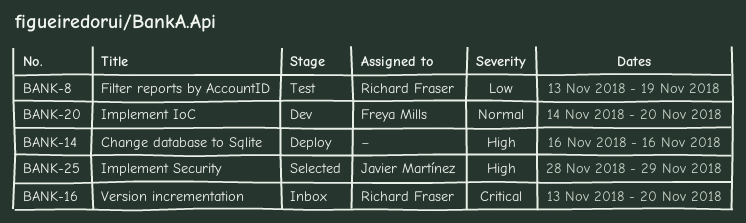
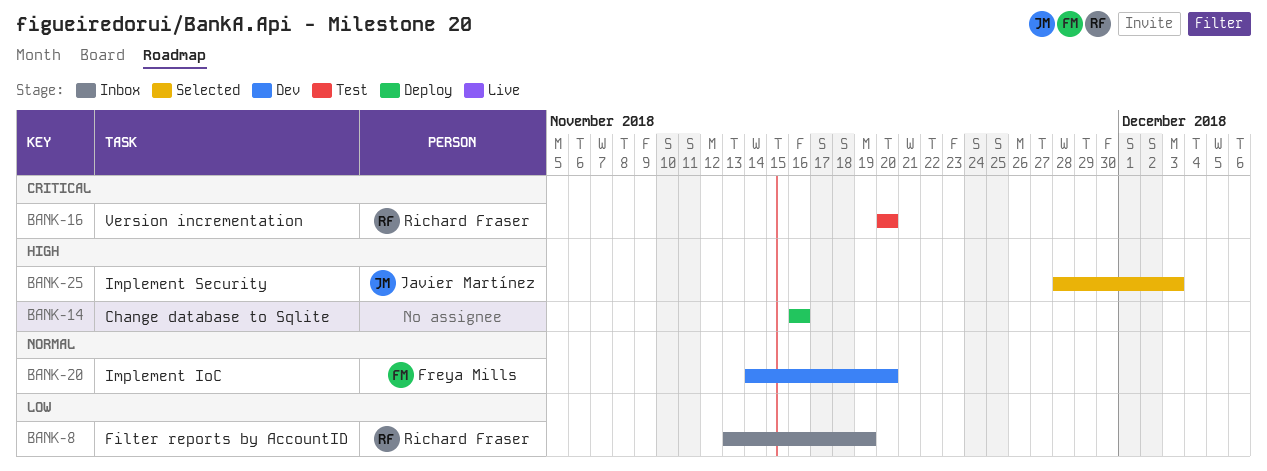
BANK-8, status: Test -> Inbox
BANK-16, status: Inbox -> Test
BANK-16, start: Nov 13 -> Nov 20
BANK-25, due: Nov 29 -> Dec 3

